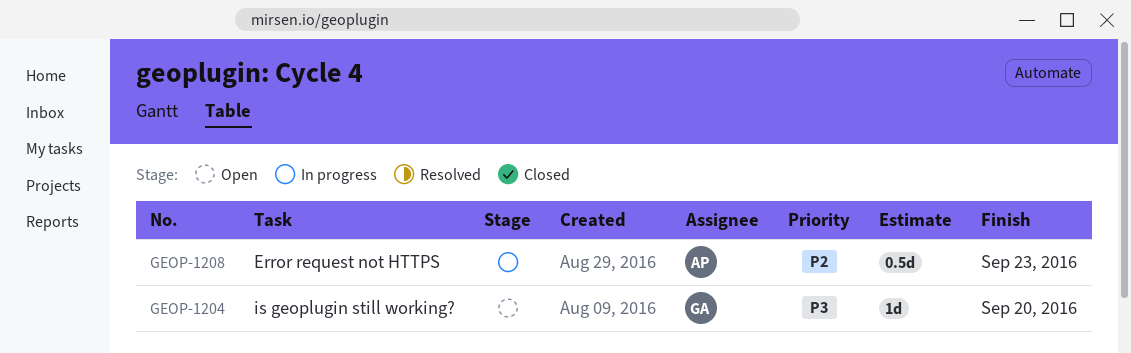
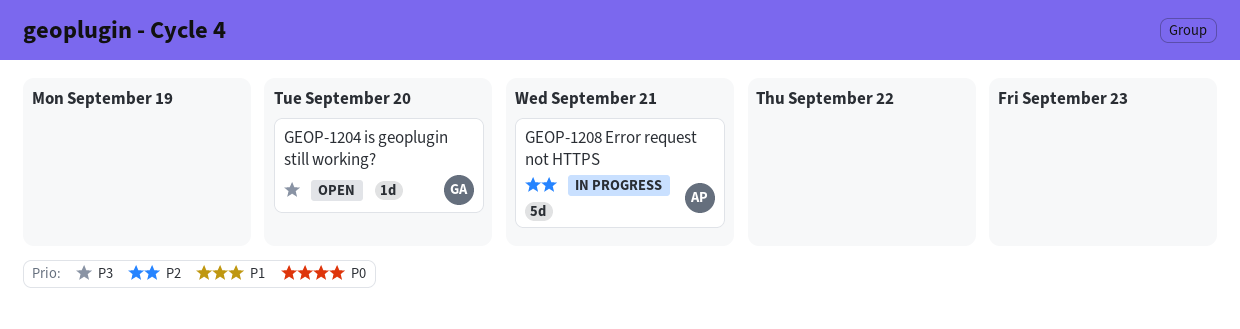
GEOP-1208, estimate: 0.5d -> 5d
GEOP-1208, due: Sep 23 -> Sep 21

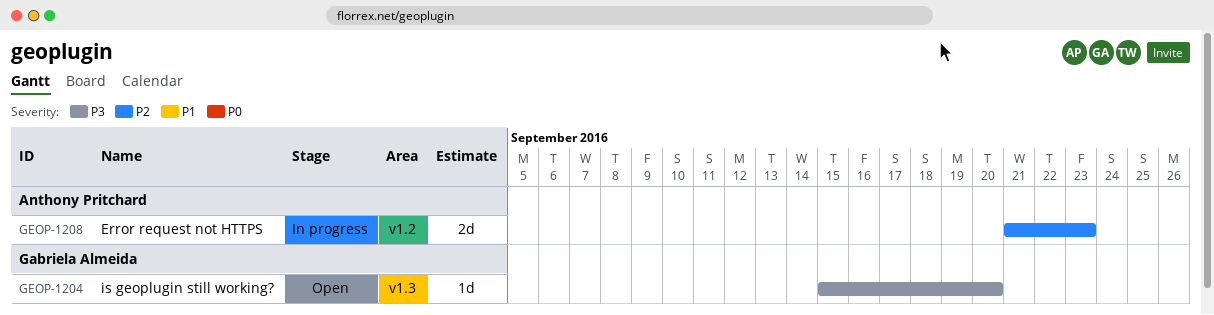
GEOP-1208, estimate: 5d -> 2d
GEOP-1208, due: Sep 21 -> Sep 23

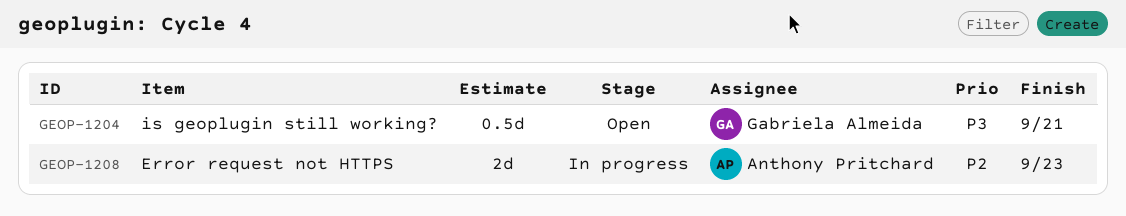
GEOP-1204, estimate: 1d -> 0.5d
GEOP-1204, due: Sep 20 -> Sep 21

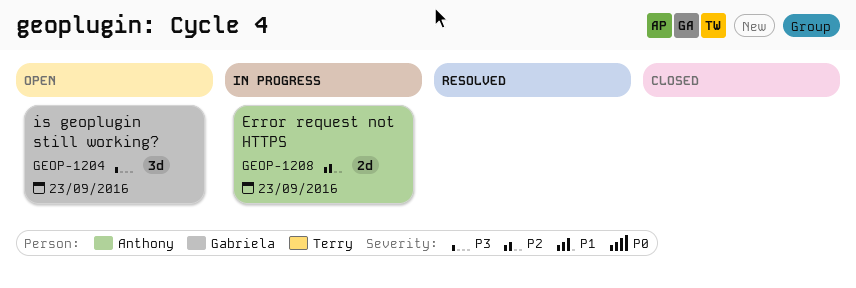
GEOP-1204, estimate: 0.5d -> 3d
GEOP-1204, due: Sep 21 -> Sep 23

